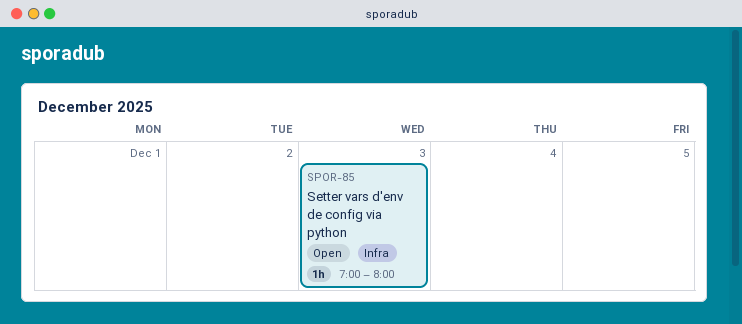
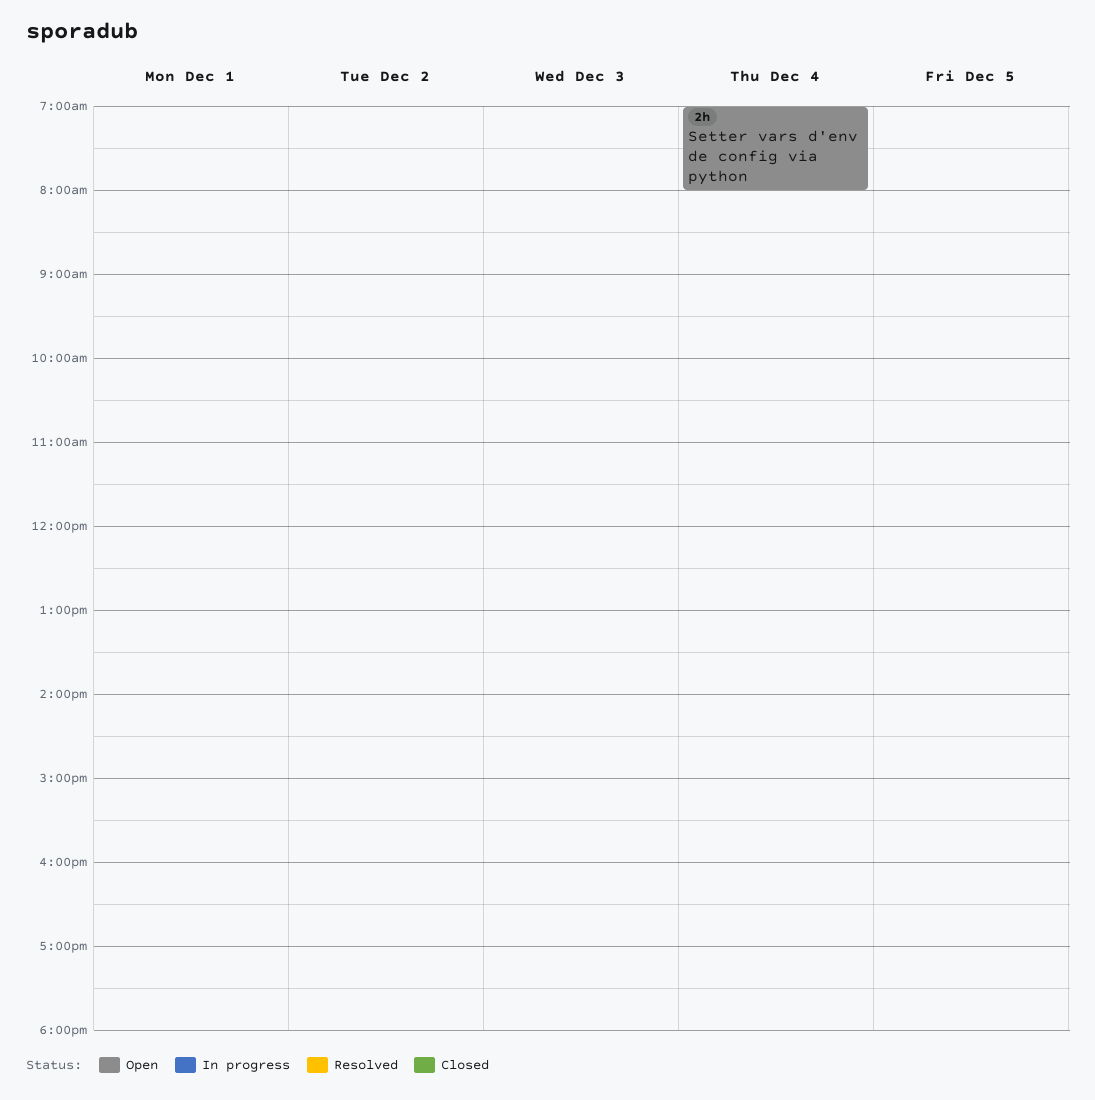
Setter vars d'env de config via python, estimate: 1h -> 2h
Setter vars d'env de config via python, day: Dec 3 -> Dec 4

